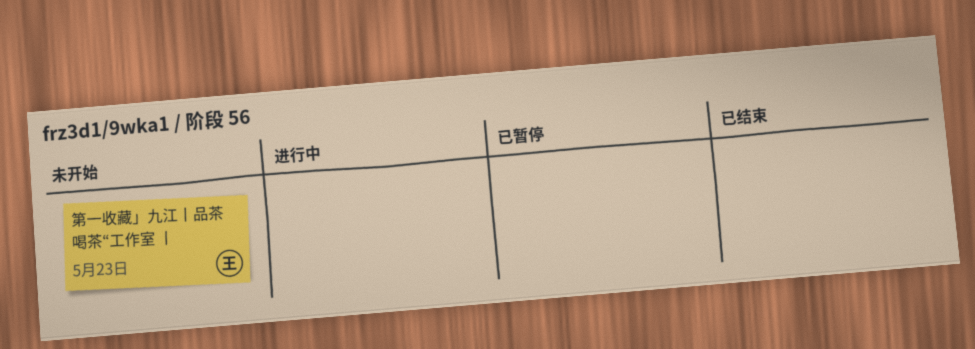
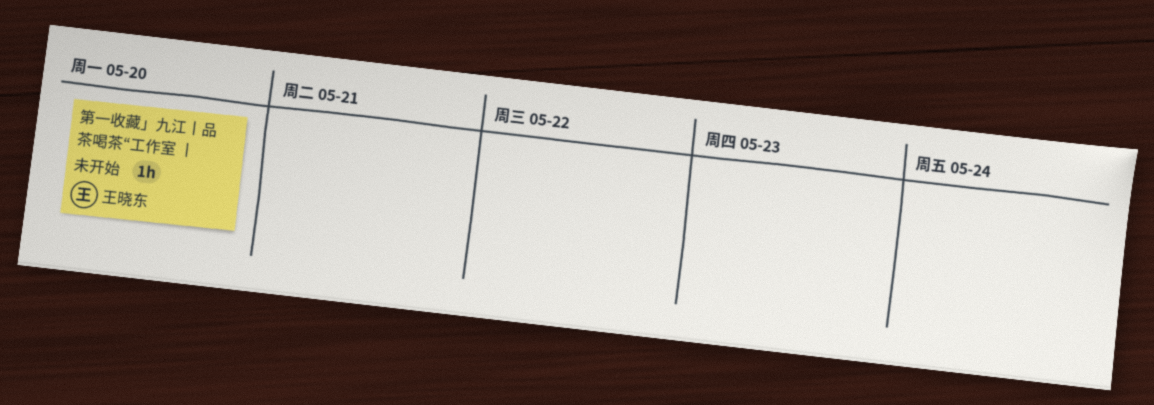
第一收藏」九江丨品茶喝茶“工作室 丨, due: May 23 -> May 20

